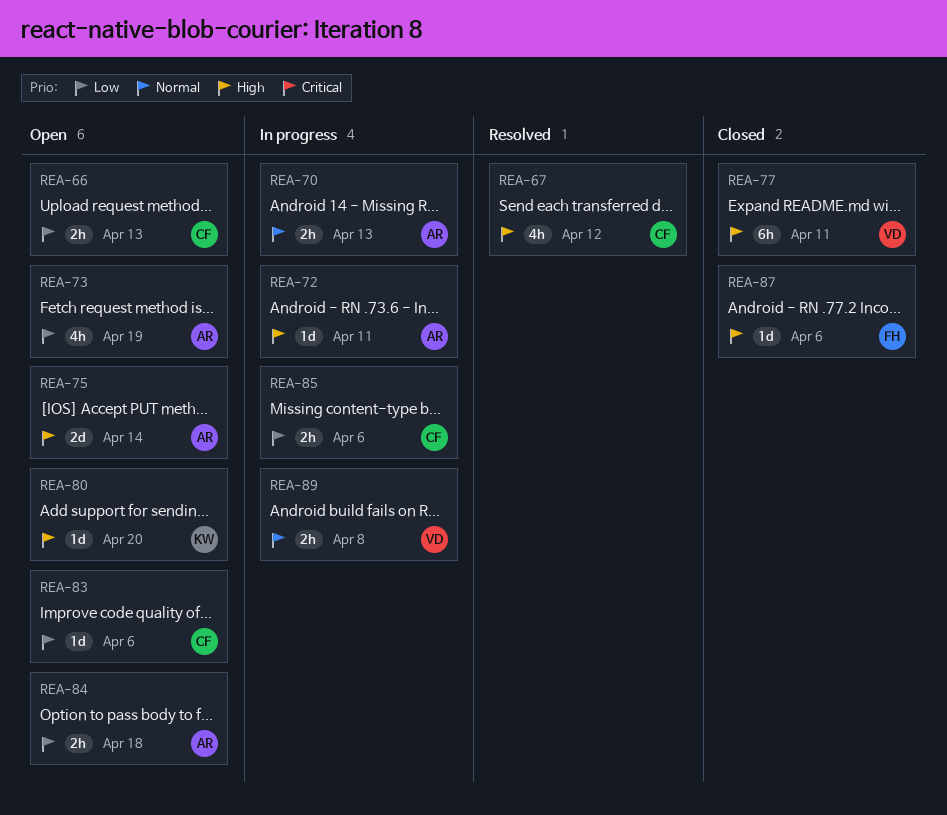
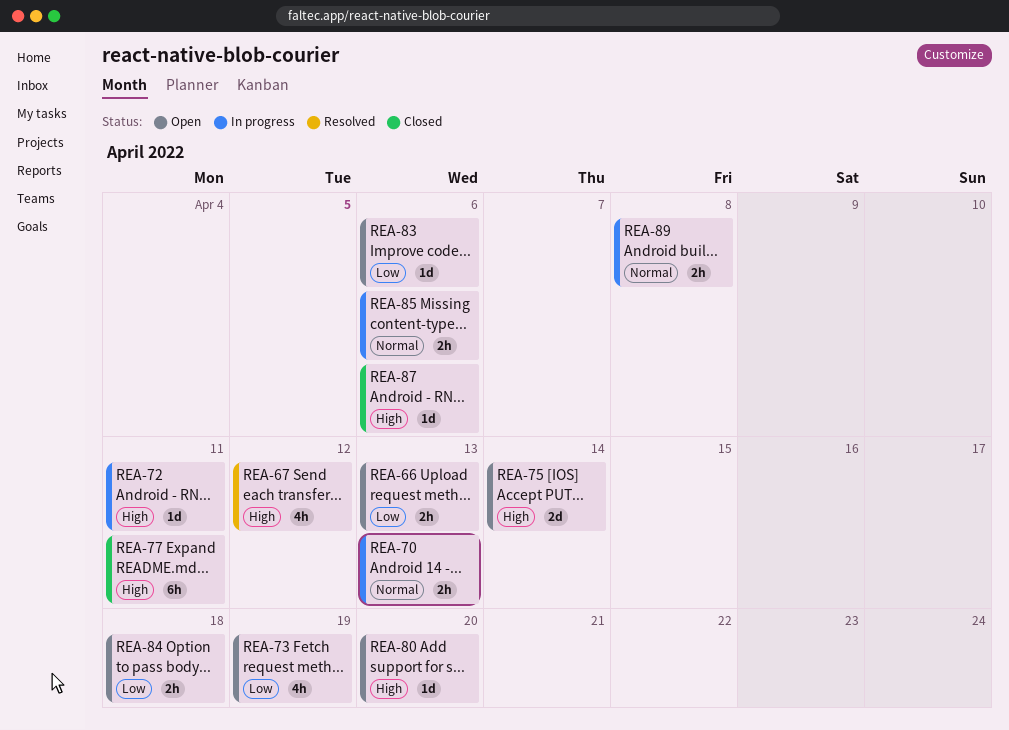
REA-85, priority: Low -> Normal

